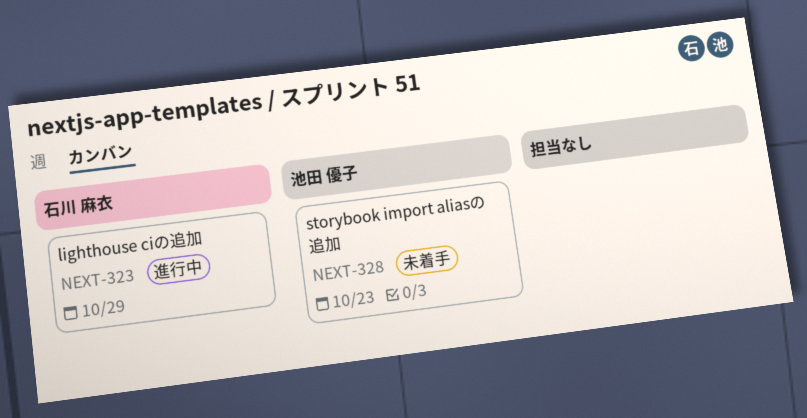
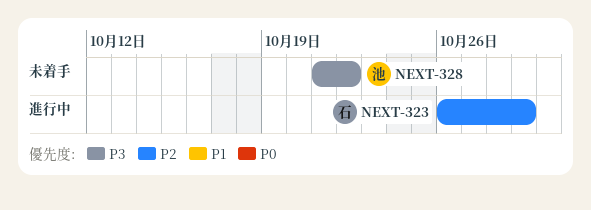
NEXT-328, due: Oct 23 -> Oct 22

